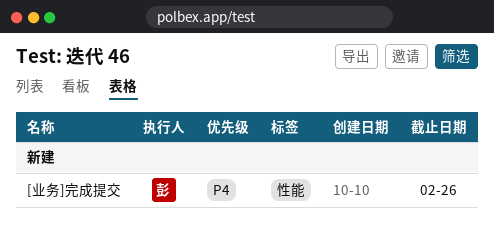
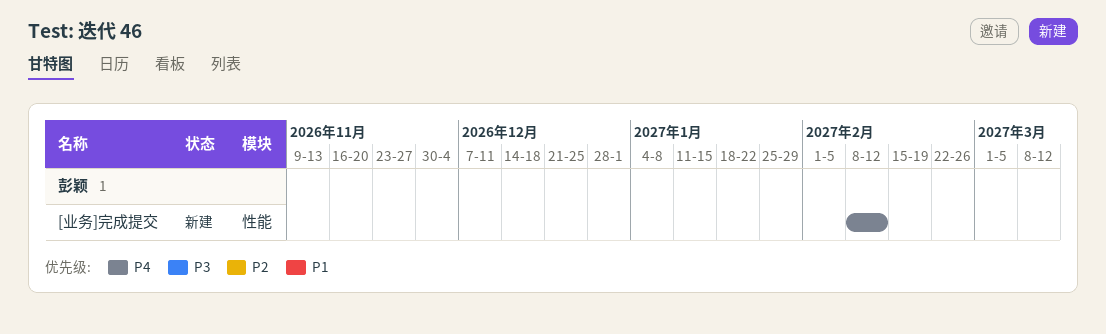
[业务]完成提交, due: Feb 26 -> Feb 12

